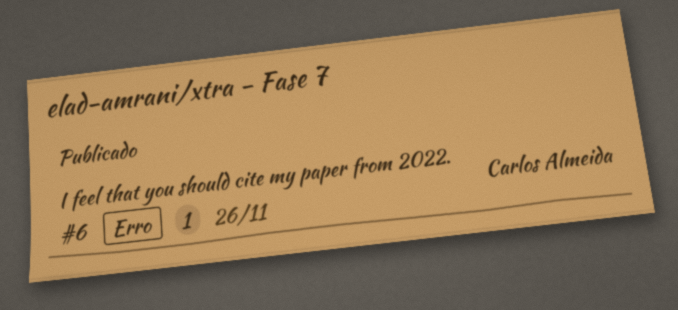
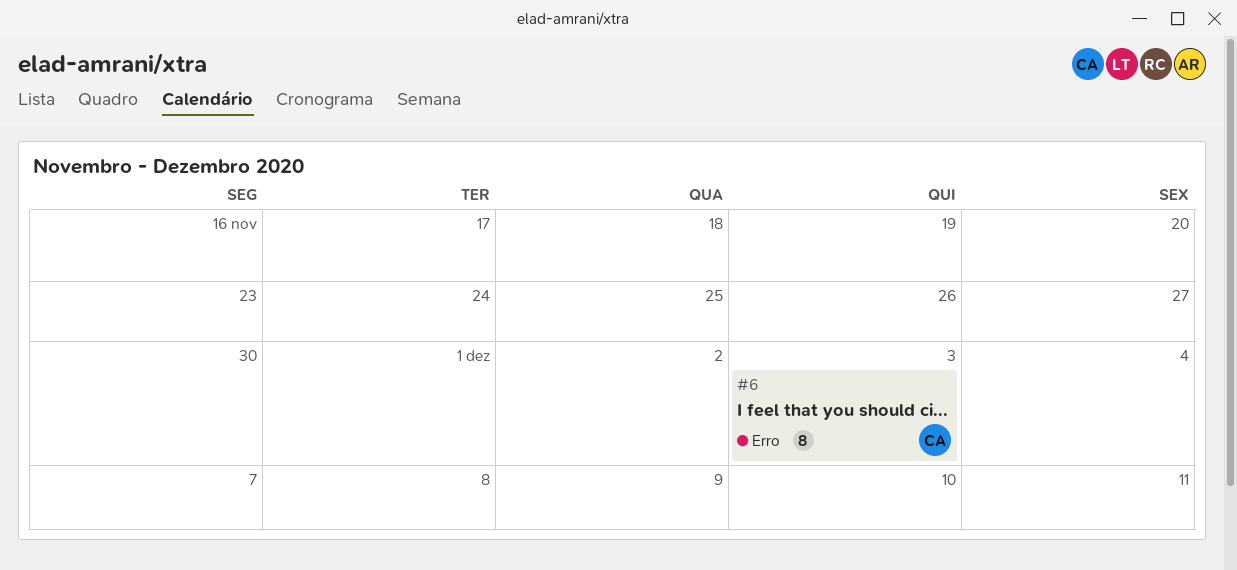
#6, estimate: 1 -> 8
#6, due: Nov 26 -> Dec 3

